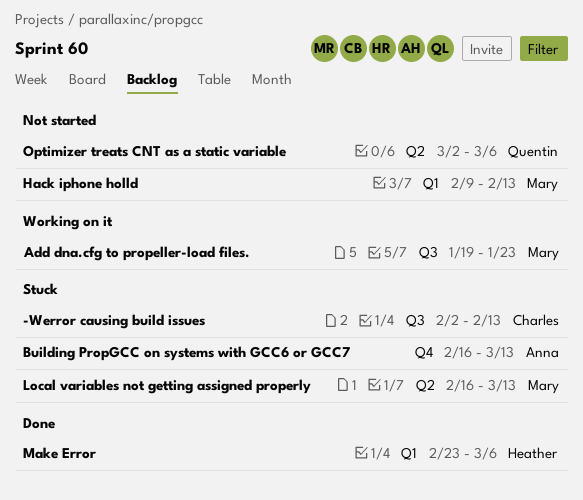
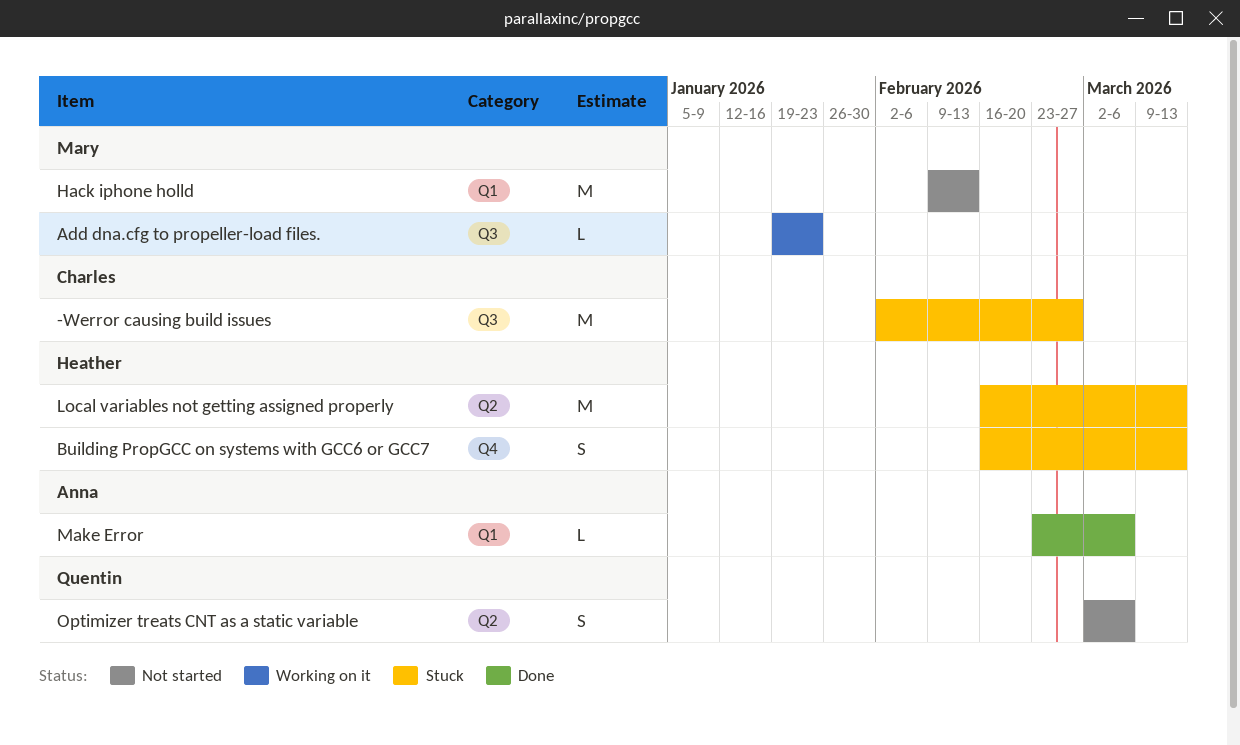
-Werror causing build issues, due: Feb 13 -> Feb 27
Building PropGCC on systems with GCC6 or GCC7, owner: Anna -> Heather
Local variables not getting assigned properly, owner: Mary -> Heather
Make Error, owner: Heather -> Anna

